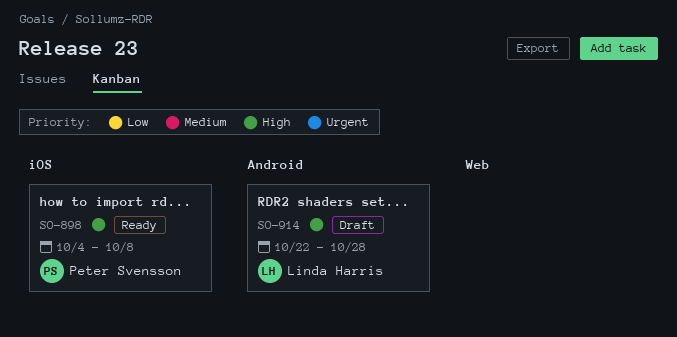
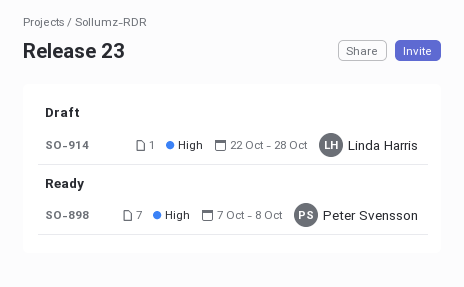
SO-898, start: Oct 4 -> Oct 7

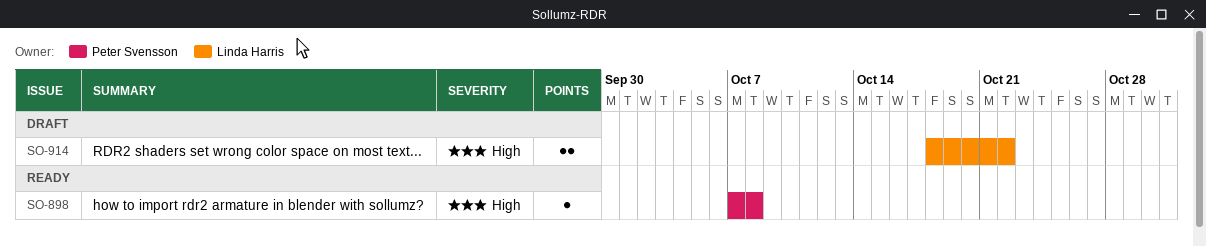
SO-914, start: Oct 22 -> Oct 18
SO-914, due: Oct 28 -> Oct 22

